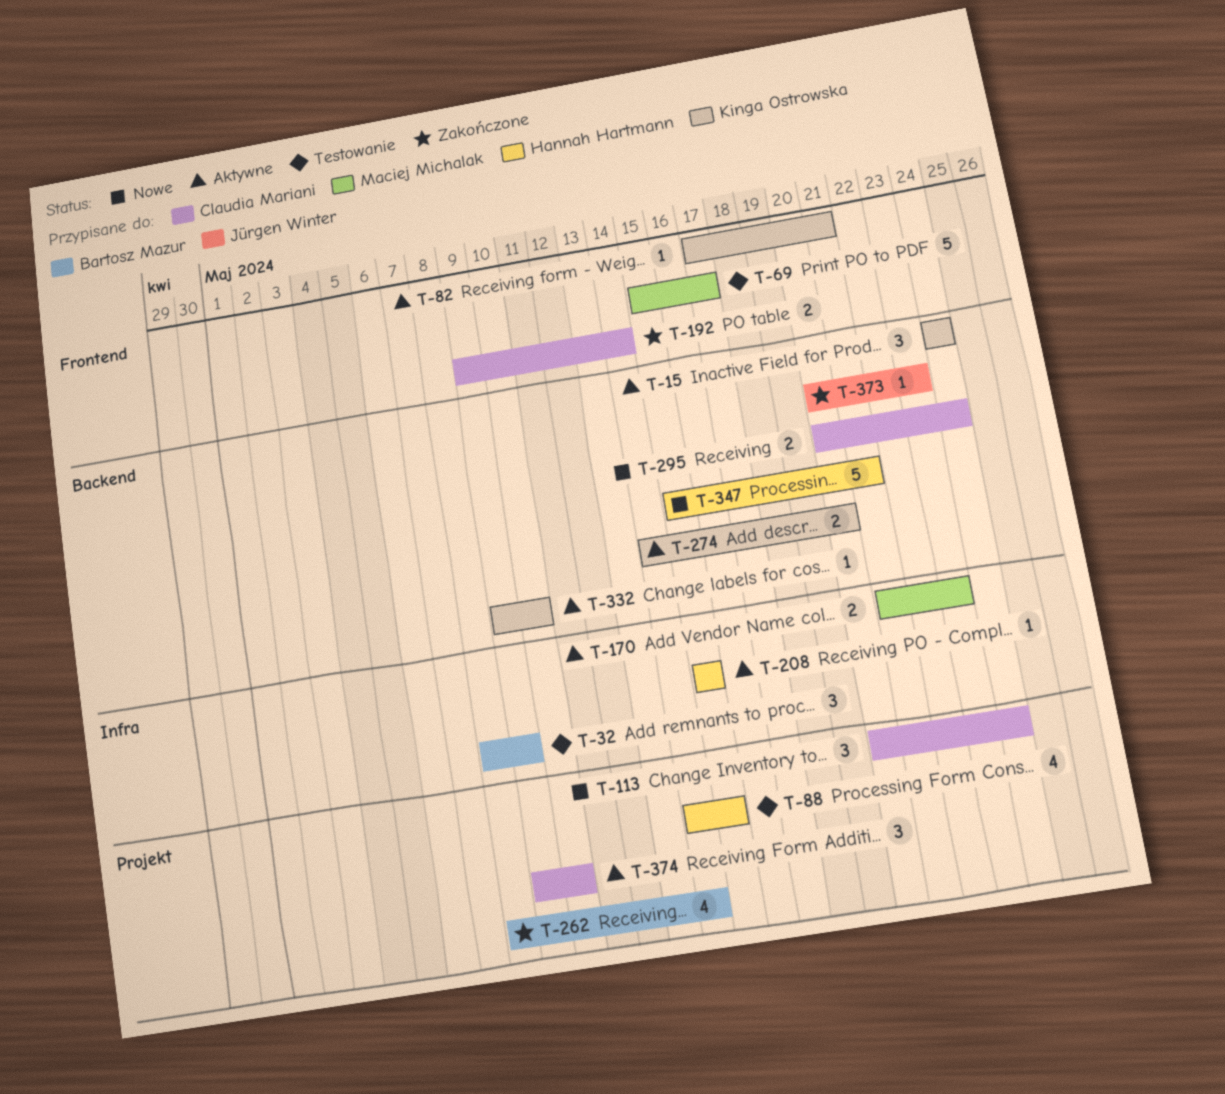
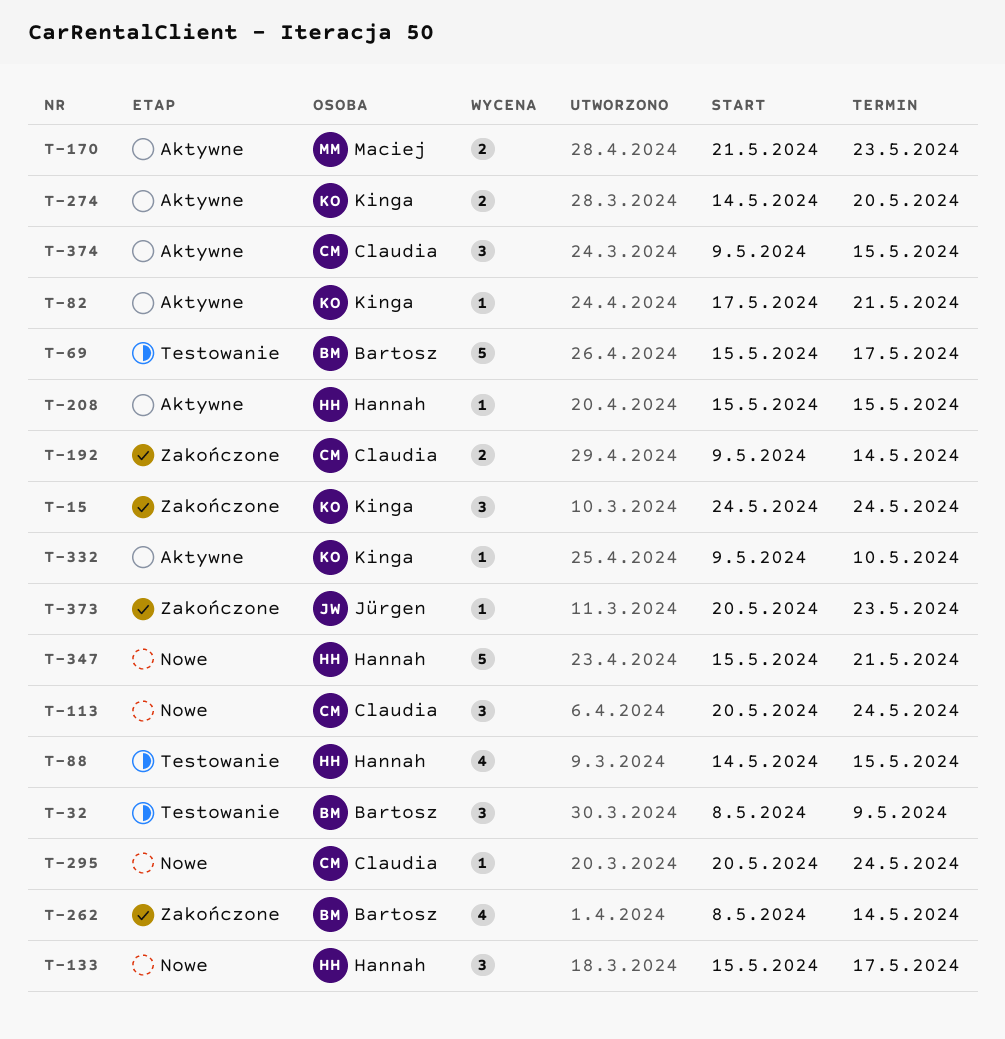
T-15, status: Aktywne -> Zakończone
T-69, owner: Maciej Michalak -> Bartosz Mazur
T-133: none -> present
T-295, estimate: 2 -> 1
T-374, due: May 10 -> May 15

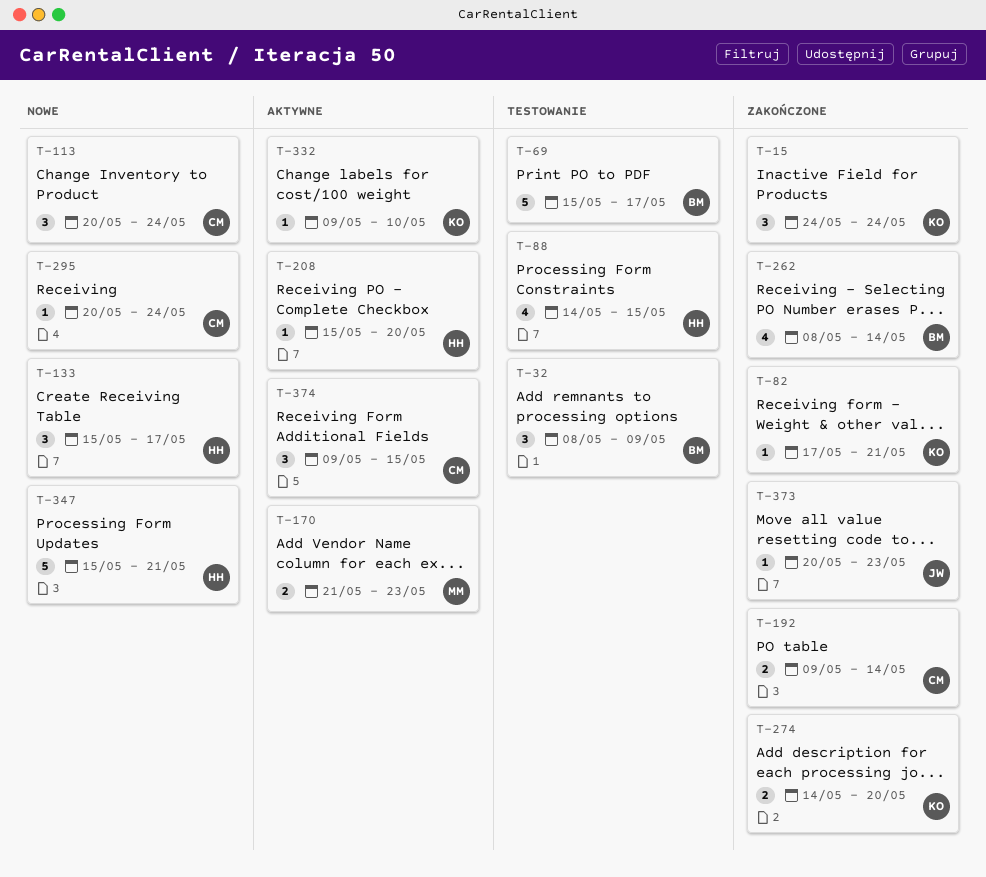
T-82, status: Aktywne -> Zakończone
T-208, due: May 15 -> May 20
T-274, status: Aktywne -> Zakończone

